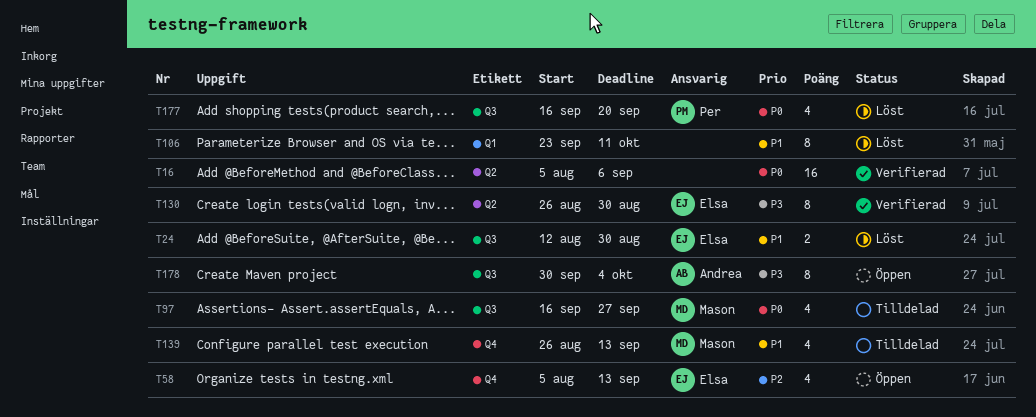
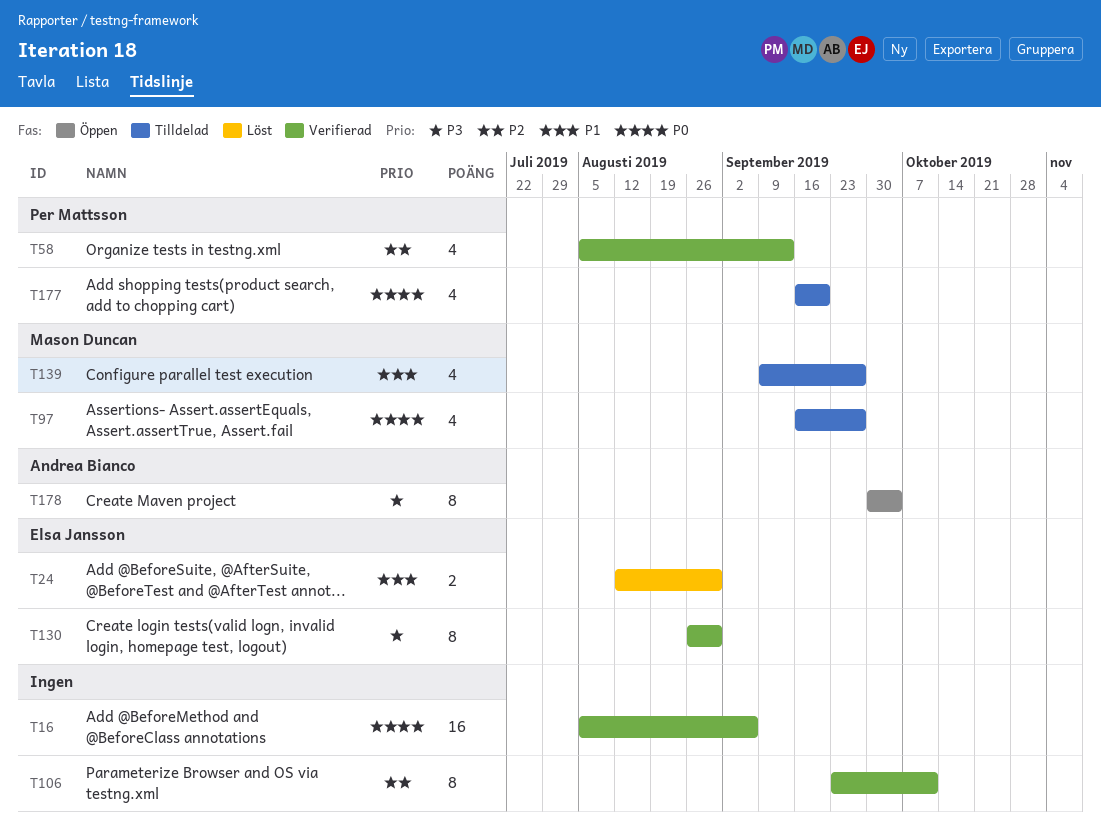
T58, status: Öppen -> Verifierad
T58, owner: Elsa Jansson -> Per Mattsson
T106, status: Löst -> Verifierad
T106, priority: P1 -> P2
T139, start: Aug 26 -> Sep 9
T139, due: Sep 13 -> Sep 27
T177, status: Löst -> Tilldelad

